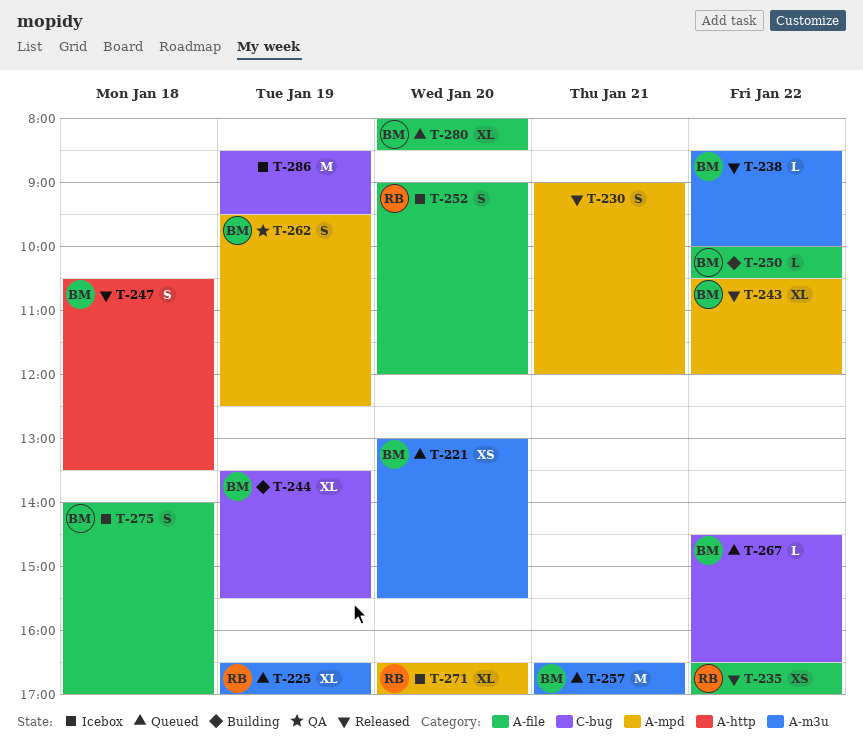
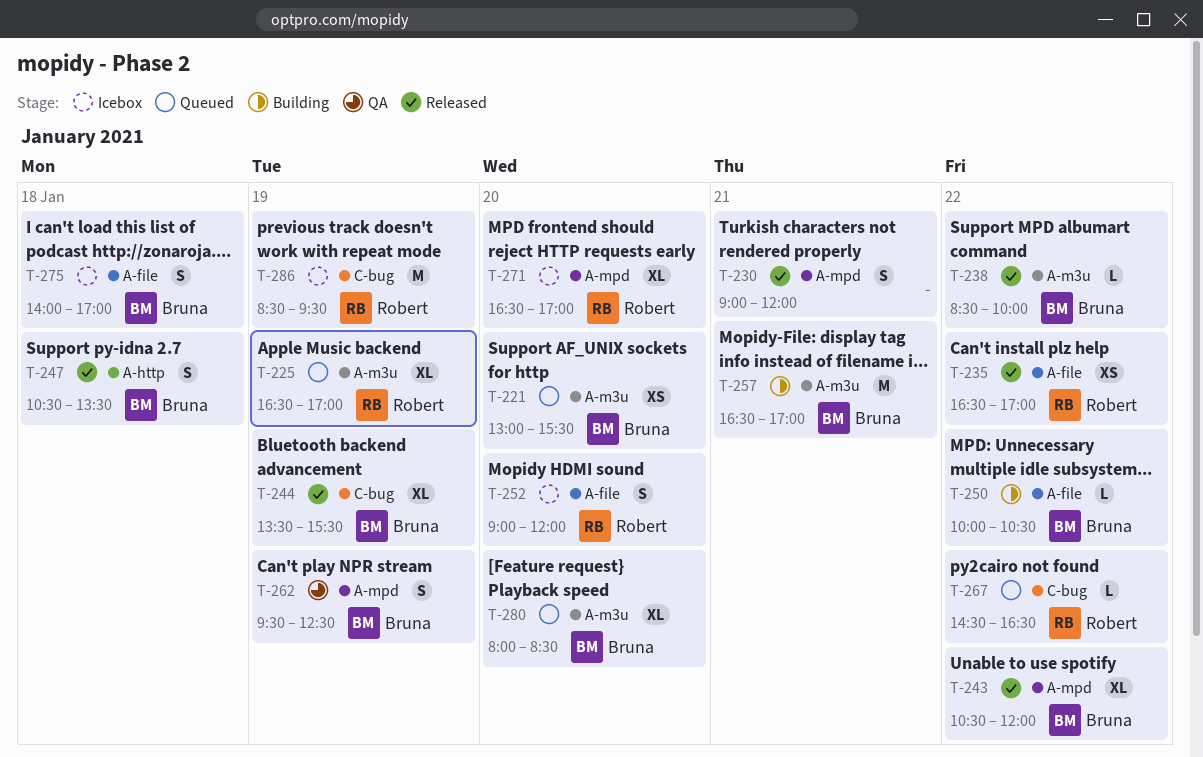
T-244, status: Building -> Released
T-257, status: Queued -> Building
T-267, owner: Bruna -> Robert
T-280, label: A-file -> A-m3u
T-286, owner: none -> Robert

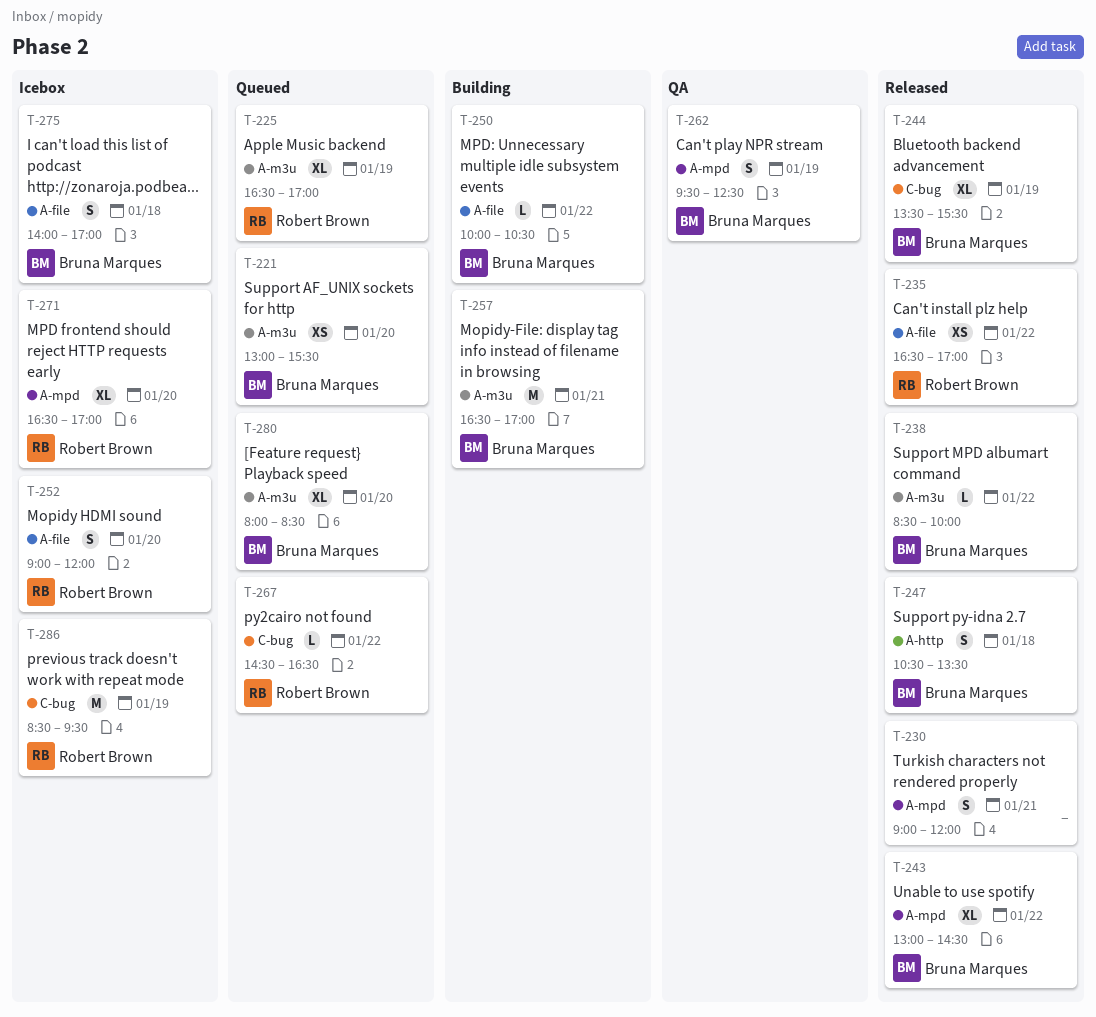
T-243, begins: 10:30 -> 13:00
T-243, ends: 12:00 -> 14:30

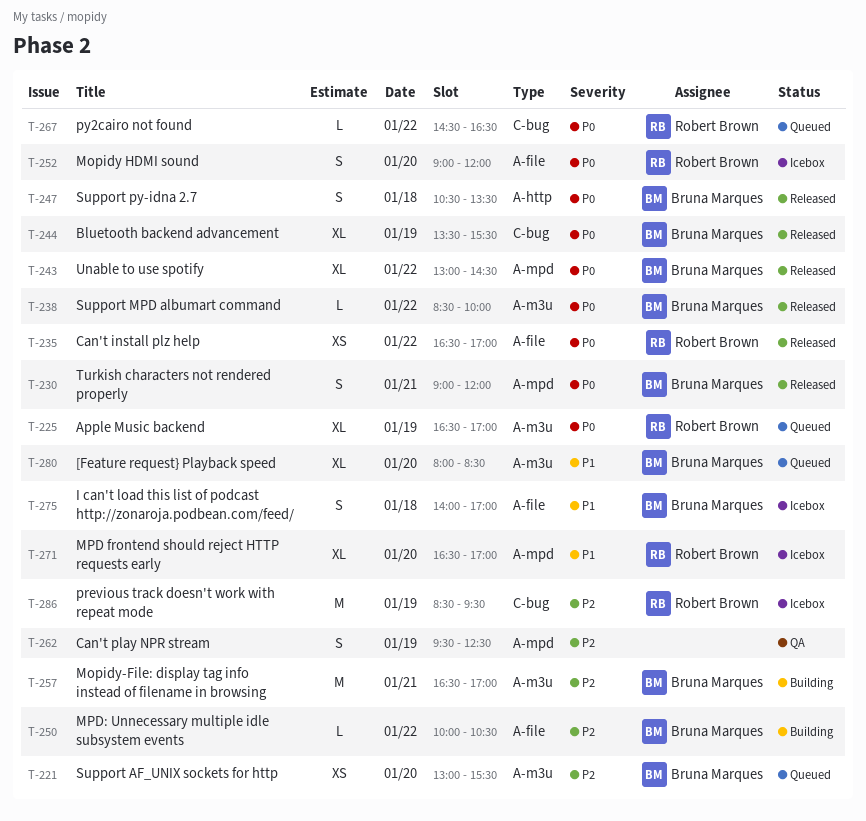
T-230, owner: none -> Bruna Marques
T-262, owner: Bruna Marques -> none

